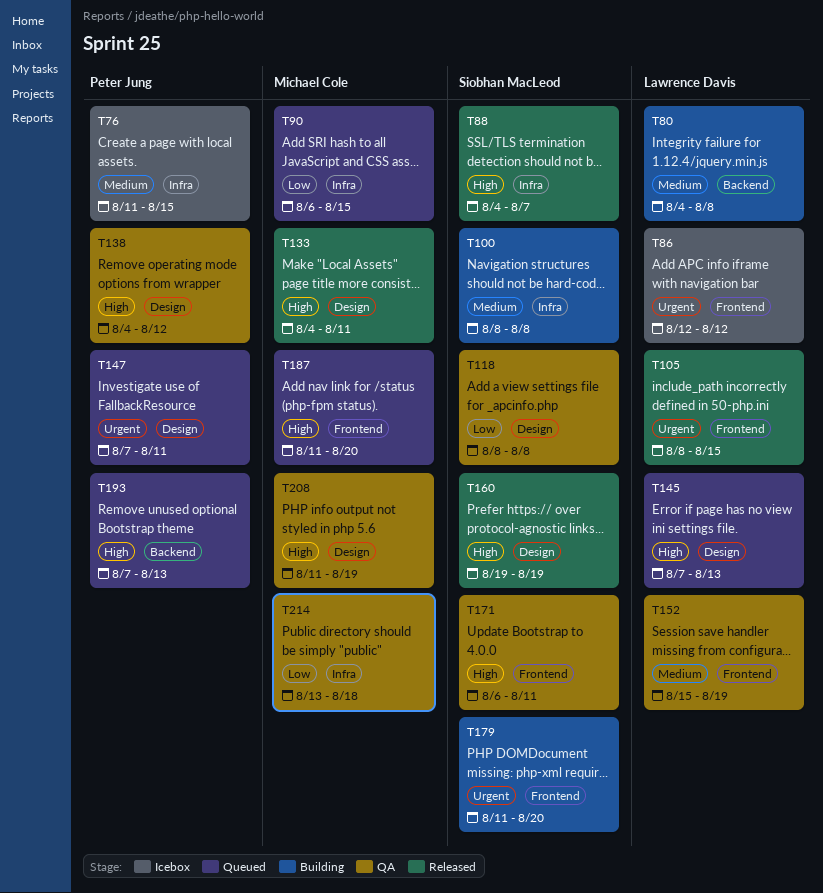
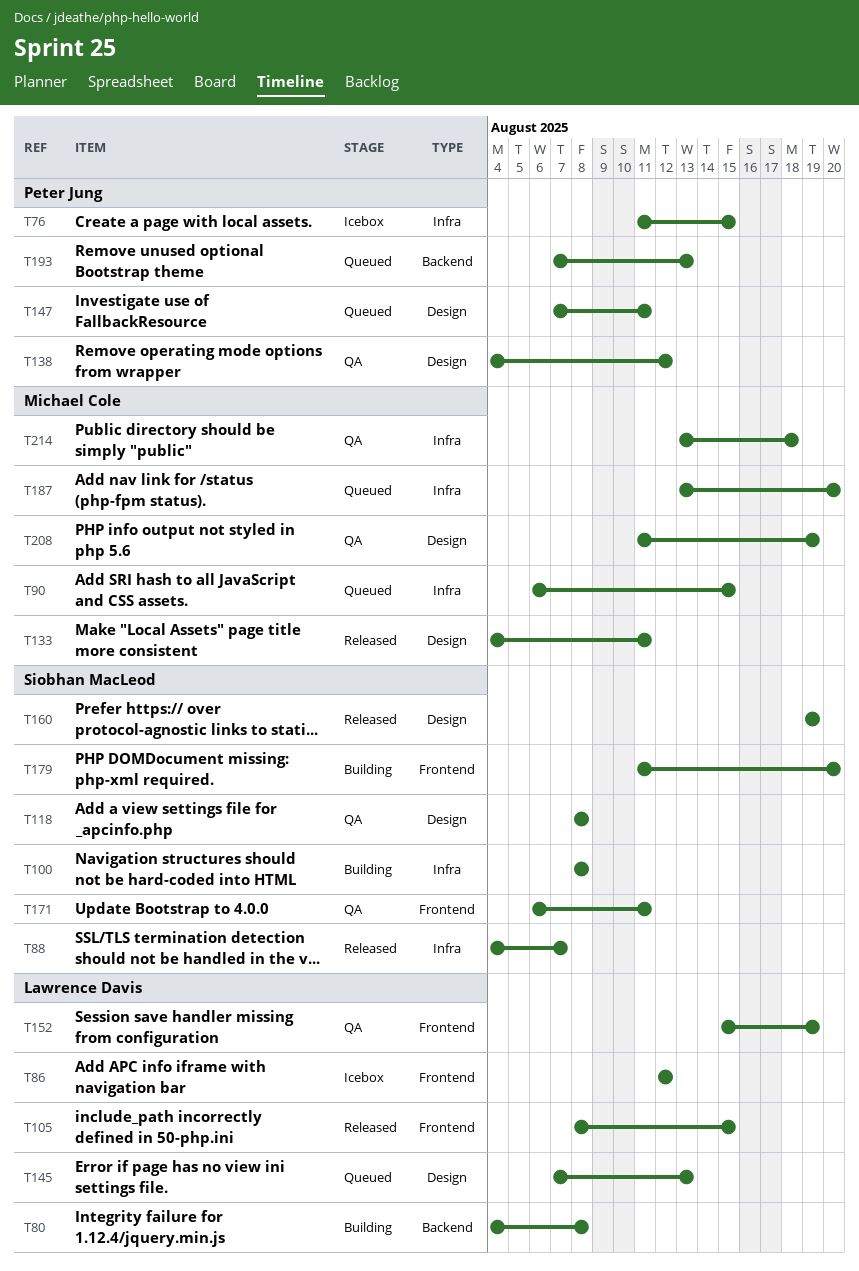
T187, label: Frontend -> Infra
T187, start: Aug 11 -> Aug 13

